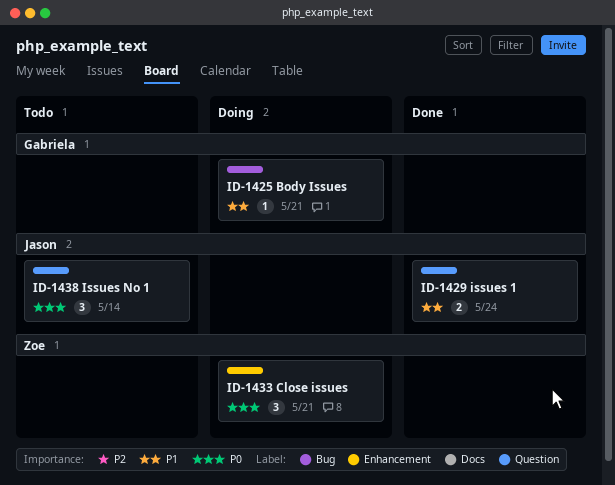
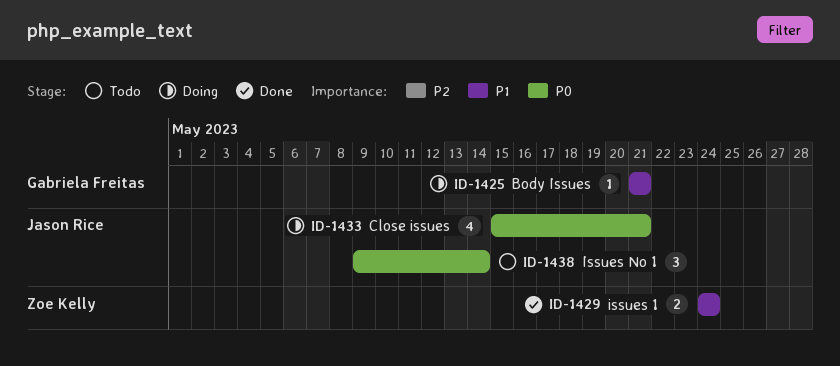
ID-1429, owner: Jason Rice -> Zoe Kelly
ID-1433, owner: Zoe Kelly -> Jason Rice
ID-1433, estimate: 3 -> 4

